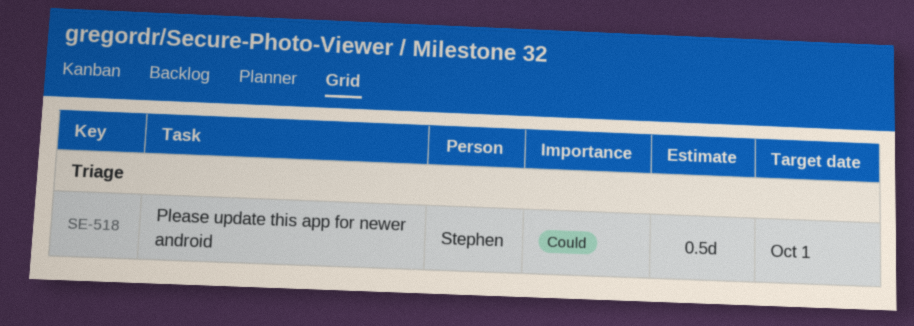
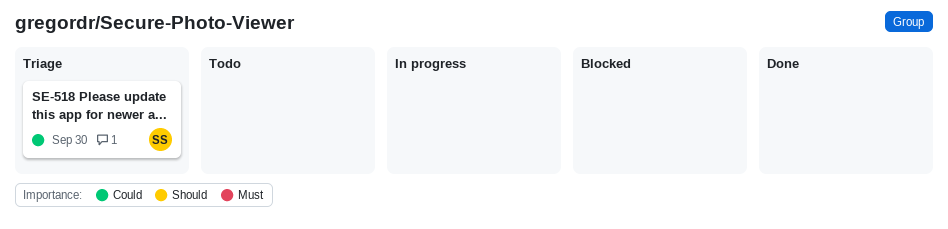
SE-518, due: Oct 1 -> Sep 30

